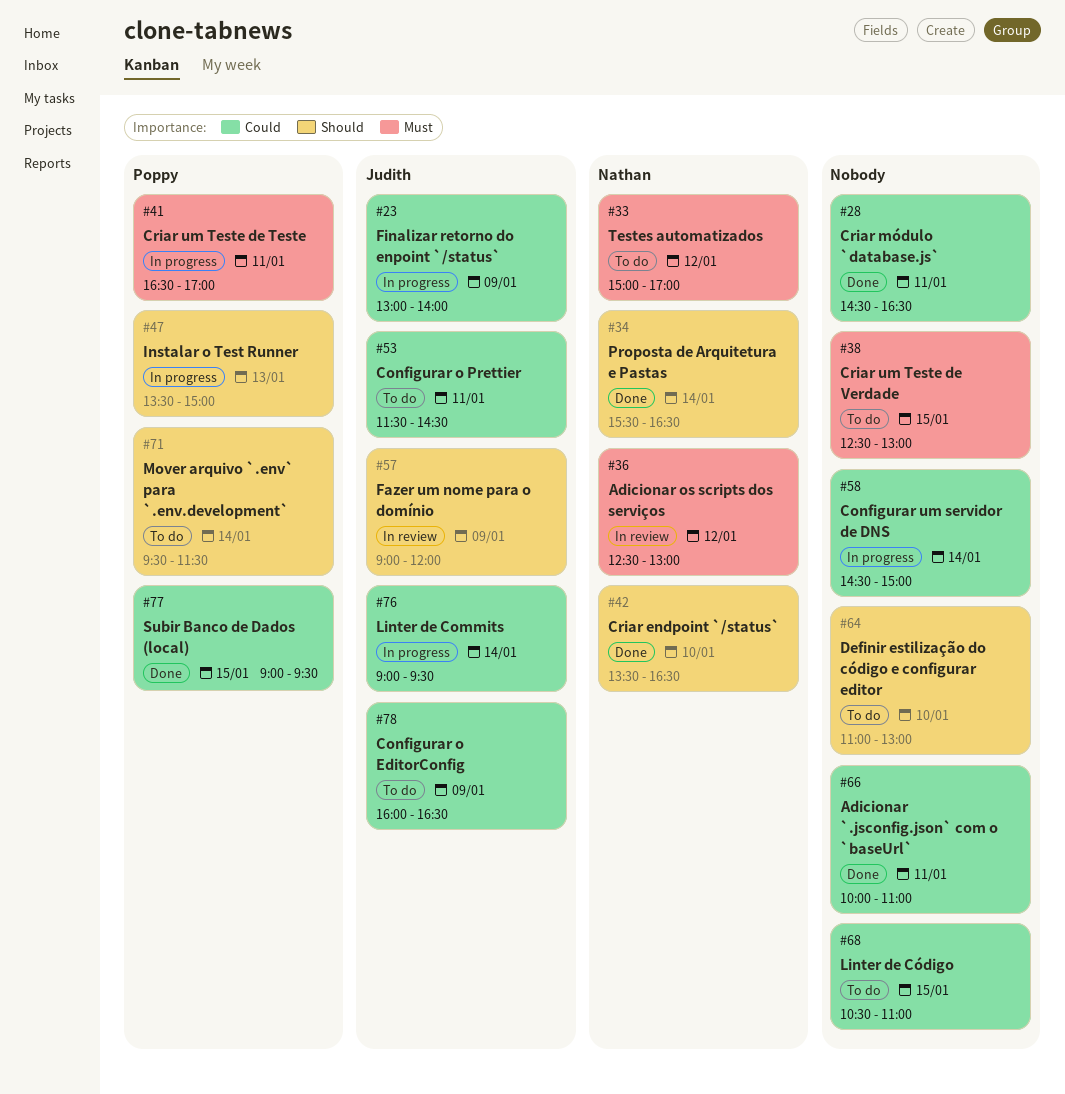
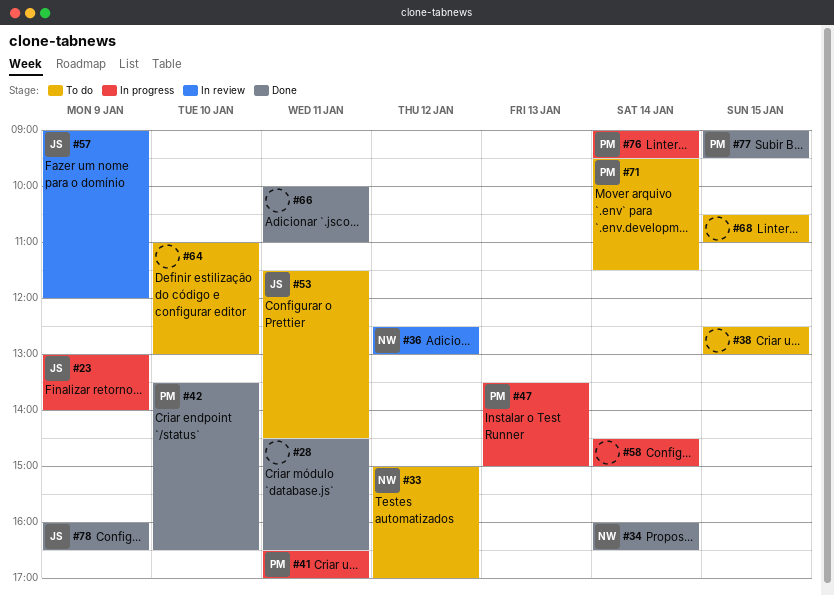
#34, begins: 15:30 -> 16:00
#42, owner: Nathan -> Poppy
#76, owner: Judith -> Poppy
#78, status: To do -> Done

